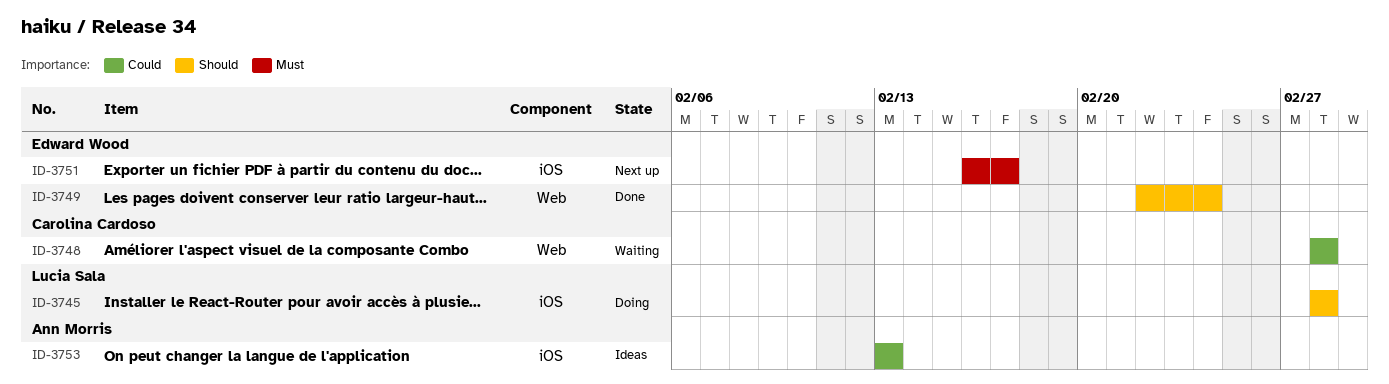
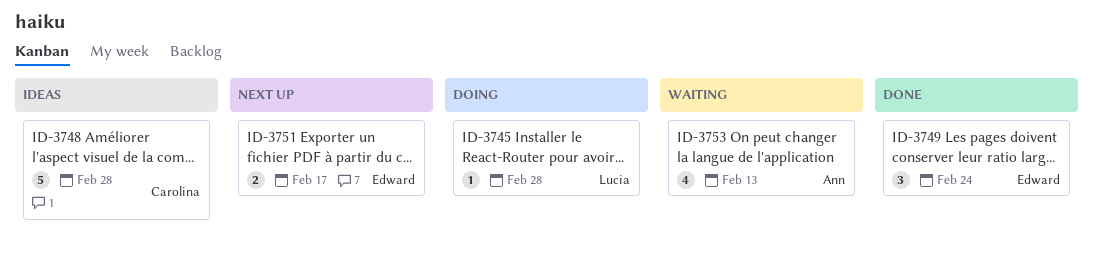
ID-3748, status: Waiting -> Ideas
ID-3753, status: Ideas -> Waiting

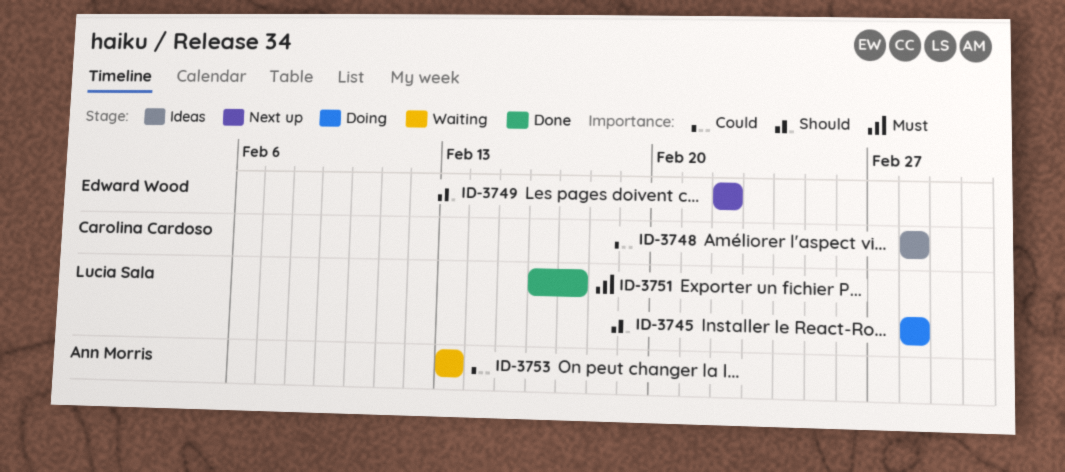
ID-3749, status: Done -> Next up
ID-3749, due: Feb 24 -> Feb 22
ID-3751, status: Next up -> Done
ID-3751, owner: Edward Wood -> Lucia Sala

